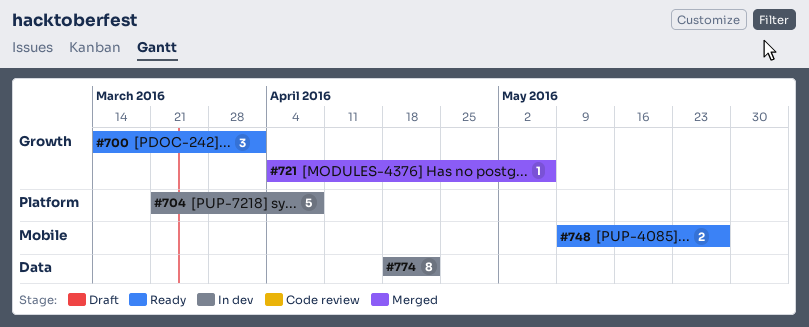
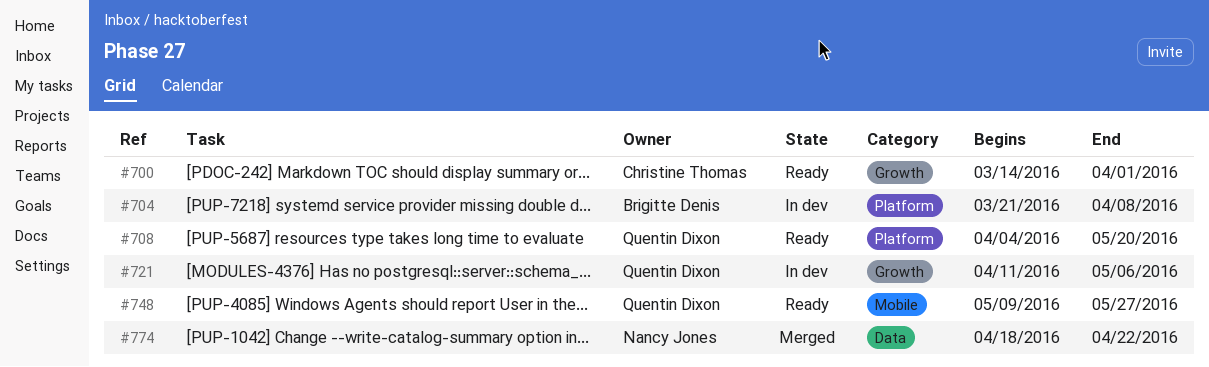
#708: none -> present
#721, status: Merged -> In dev
#721, start: Apr 4 -> Apr 11
#774, status: In dev -> Merged

